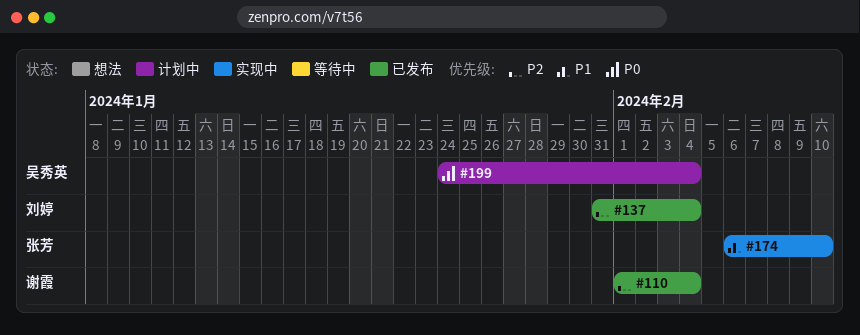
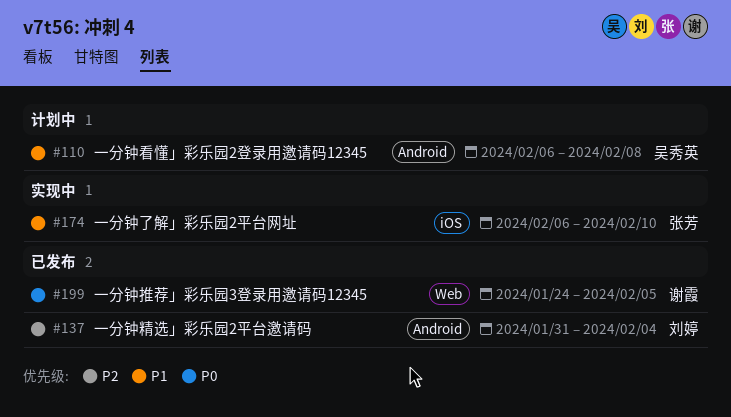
#110, status: 已发布 -> 计划中
#110, owner: 谢霞 -> 吴秀英
#110, priority: P2 -> P1
#110, start: Feb 1 -> Feb 6
#110, due: Feb 4 -> Feb 8
#199, status: 计划中 -> 已发布
#199, owner: 吴秀英 -> 谢霞
#199, due: Feb 4 -> Feb 5

